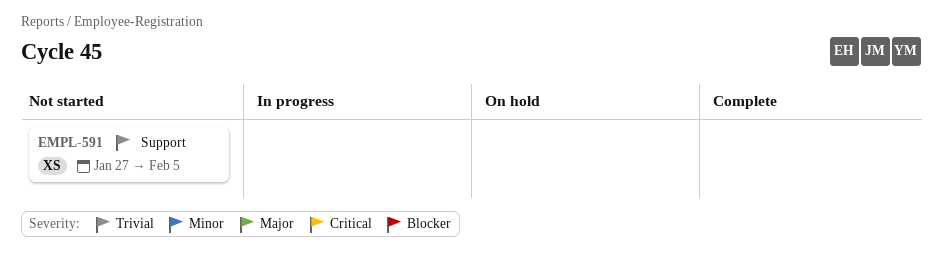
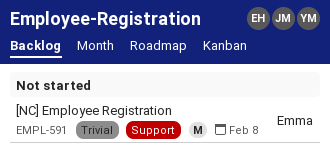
EMPL-591, estimate: XS -> M
EMPL-591, due: Feb 5 -> Feb 8

